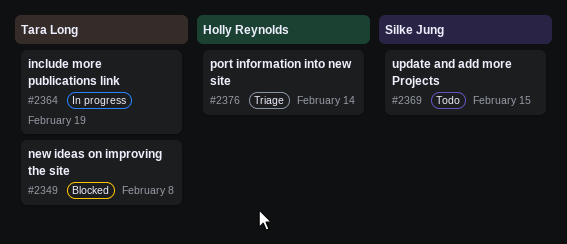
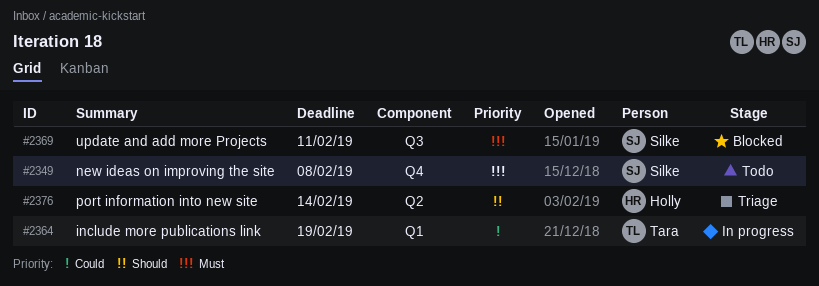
#2349, status: Blocked -> Todo
#2349, owner: Tara Long -> Silke Jung
#2369, status: Todo -> Blocked
#2369, due: Feb 15 -> Feb 11

